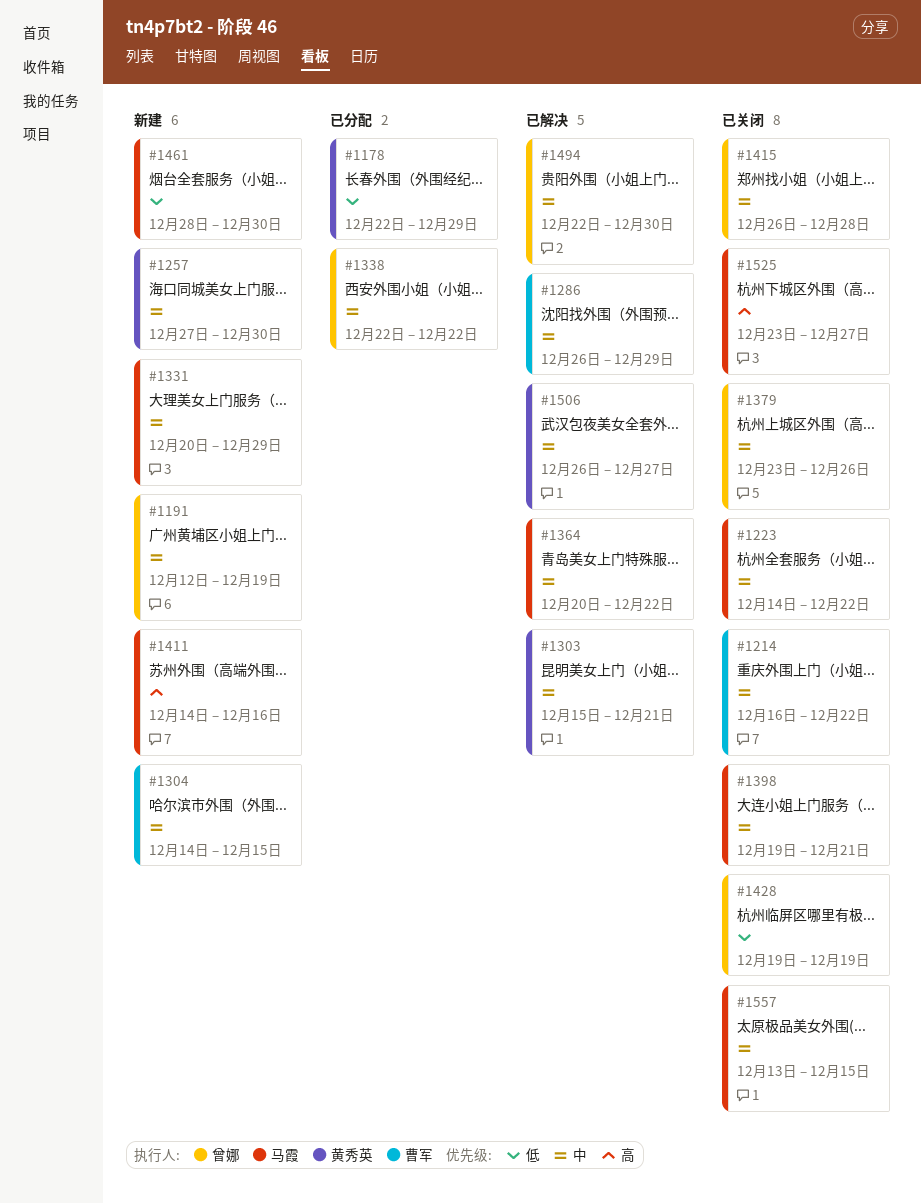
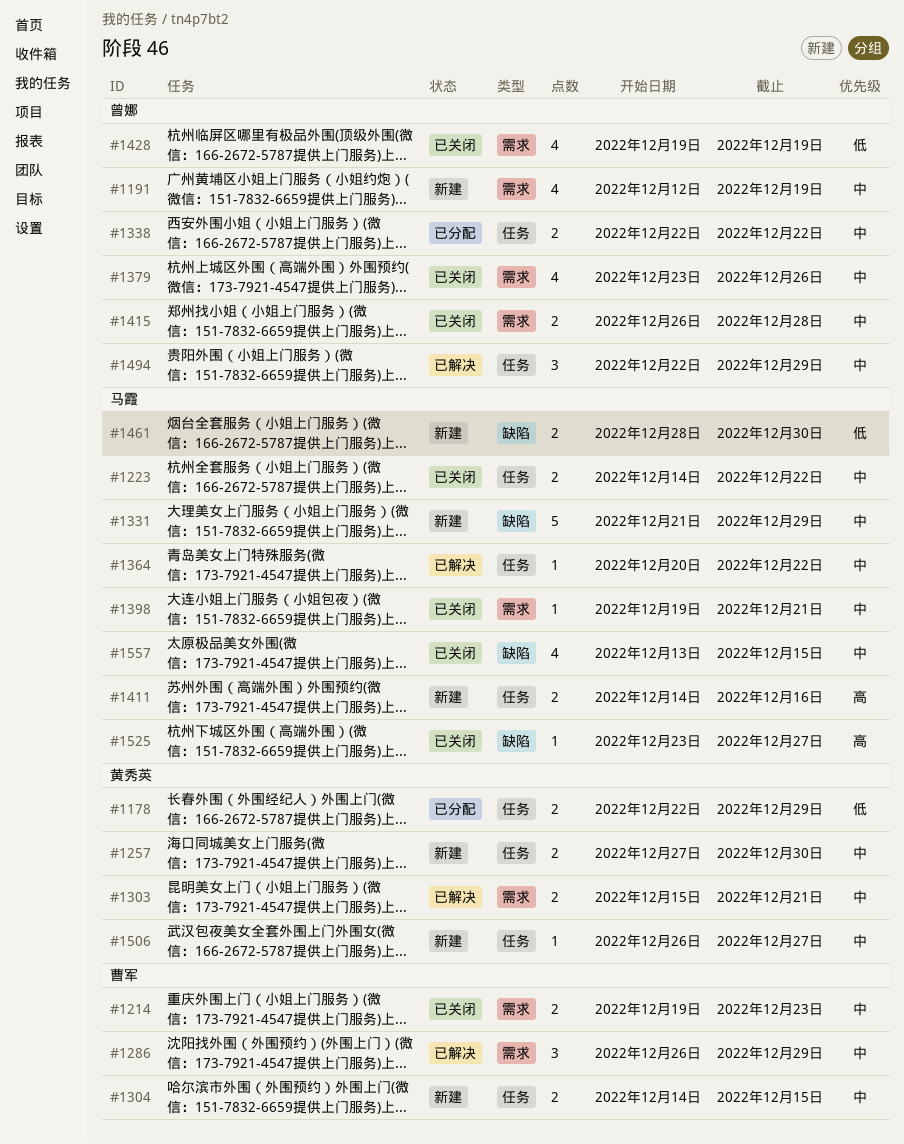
#1214, start: Dec 16 -> Dec 19
#1214, due: Dec 22 -> Dec 23
#1331, start: Dec 20 -> Dec 21
#1494, due: Dec 30 -> Dec 29
#1506, status: 已解决 -> 新建

